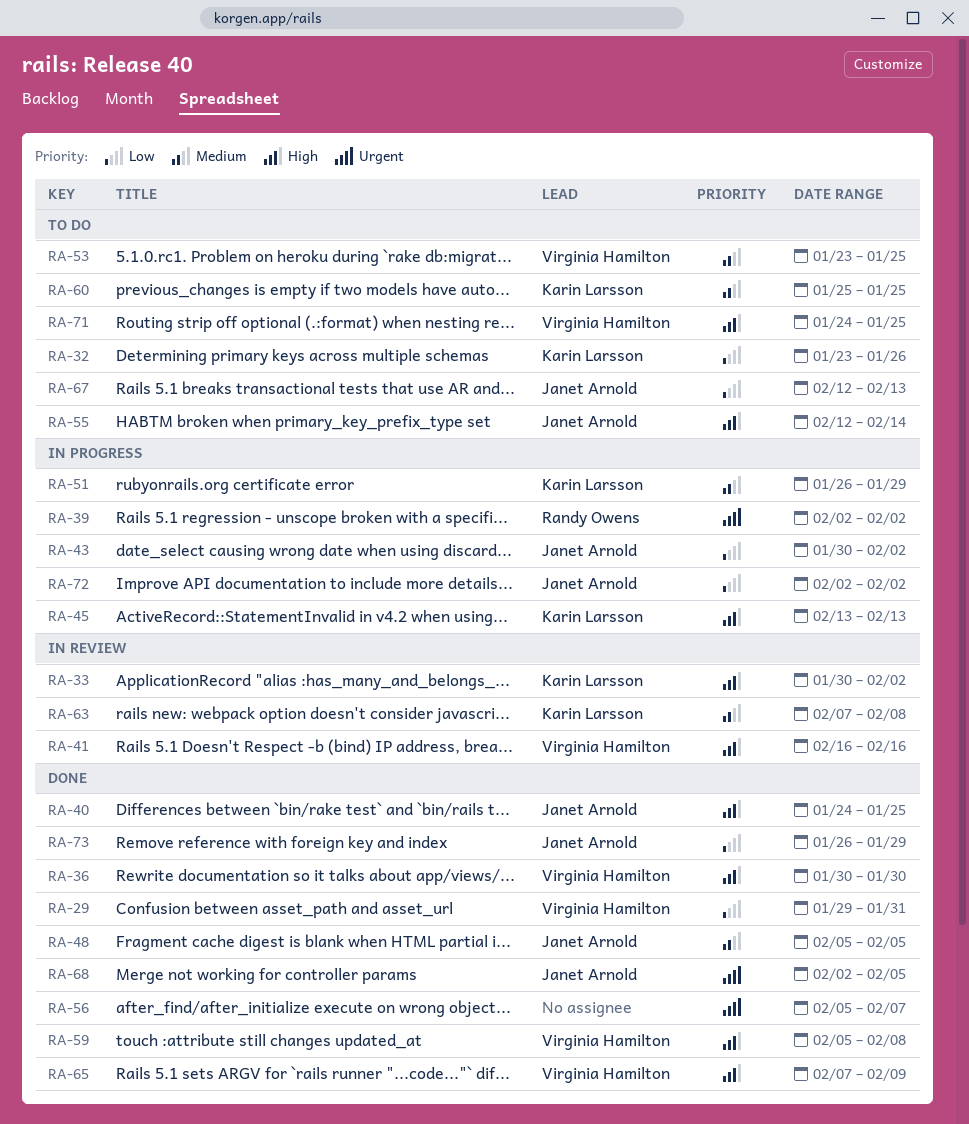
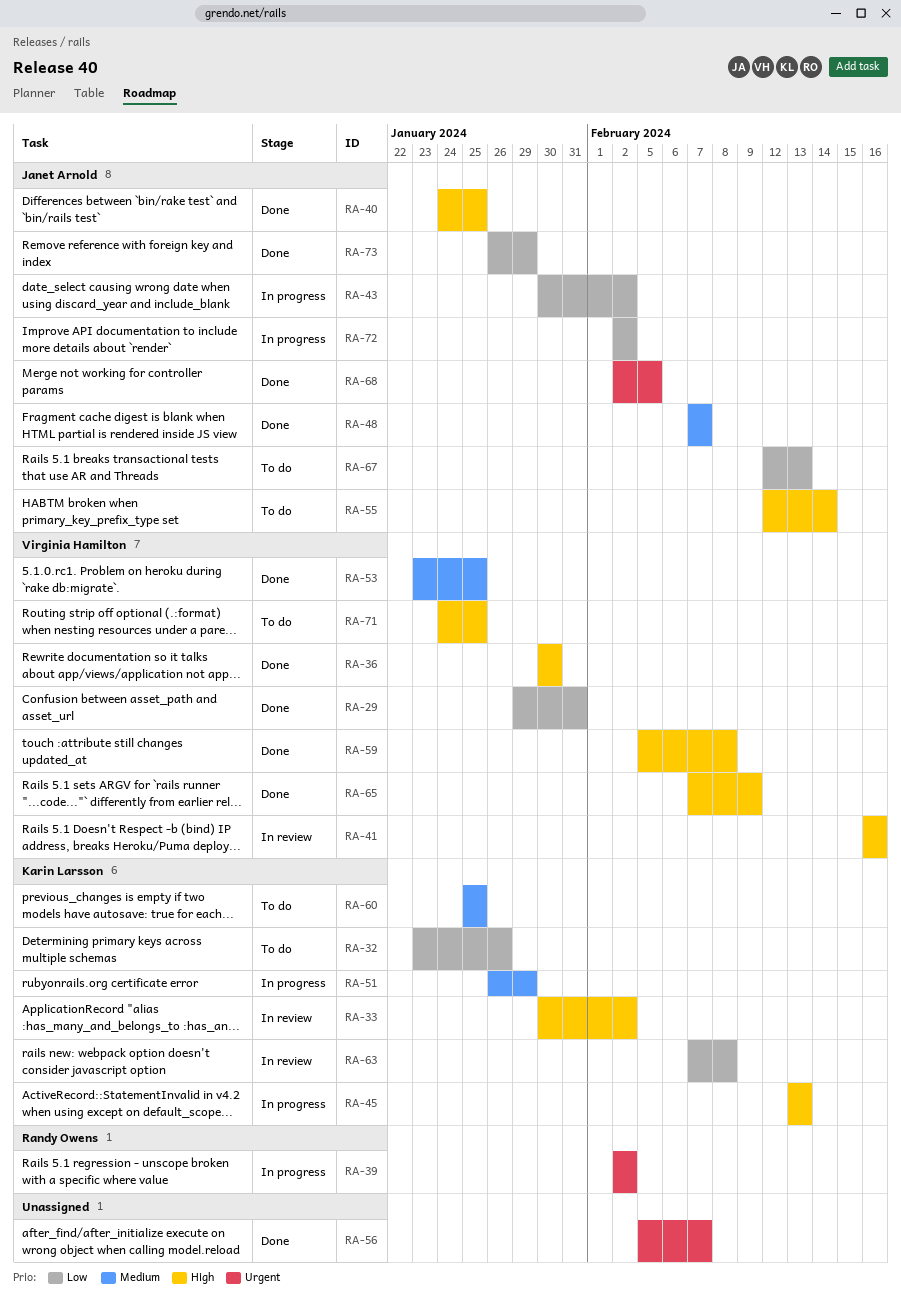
RA-48, start: Feb 5 -> Feb 7
RA-48, due: Feb 5 -> Feb 7
RA-53, status: To do -> Done
RA-63, priority: Medium -> Low

